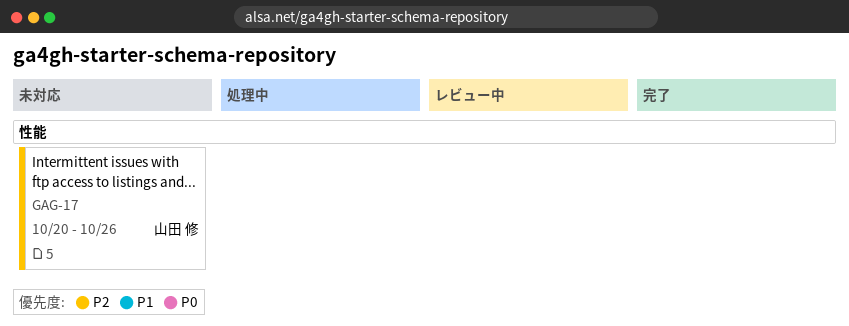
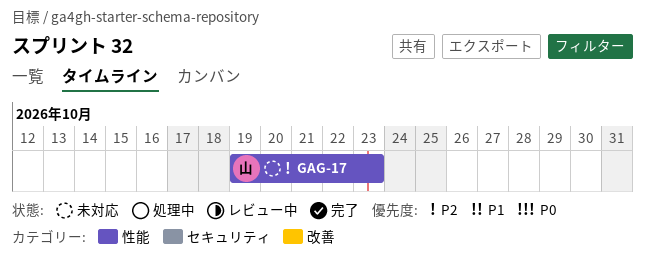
GAG-17, start: Oct 20 -> Oct 19
GAG-17, due: Oct 26 -> Oct 23

